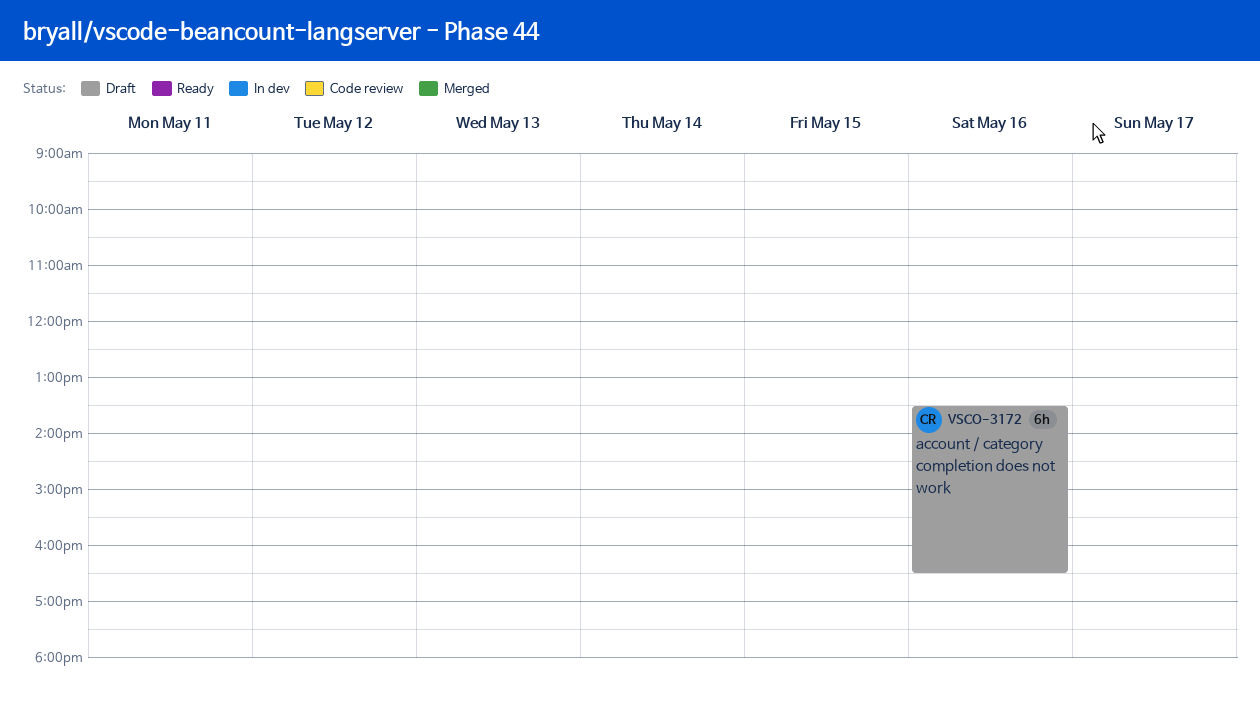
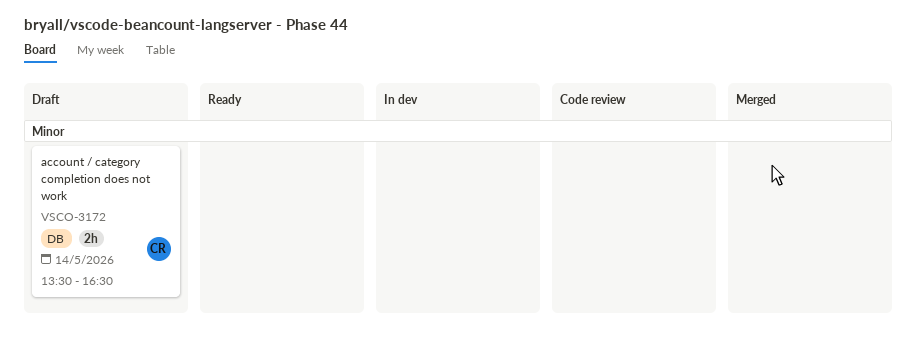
VSCO-3172, estimate: 6h -> 2h
VSCO-3172, day: May 16 -> May 14

